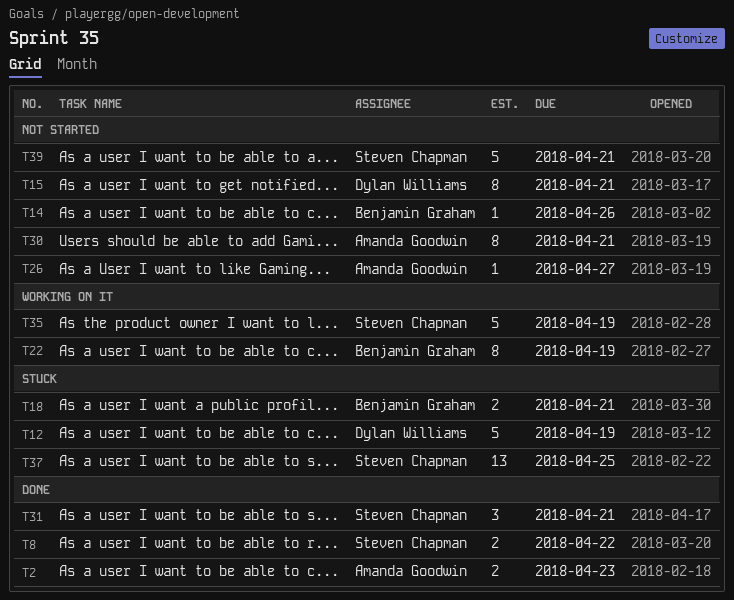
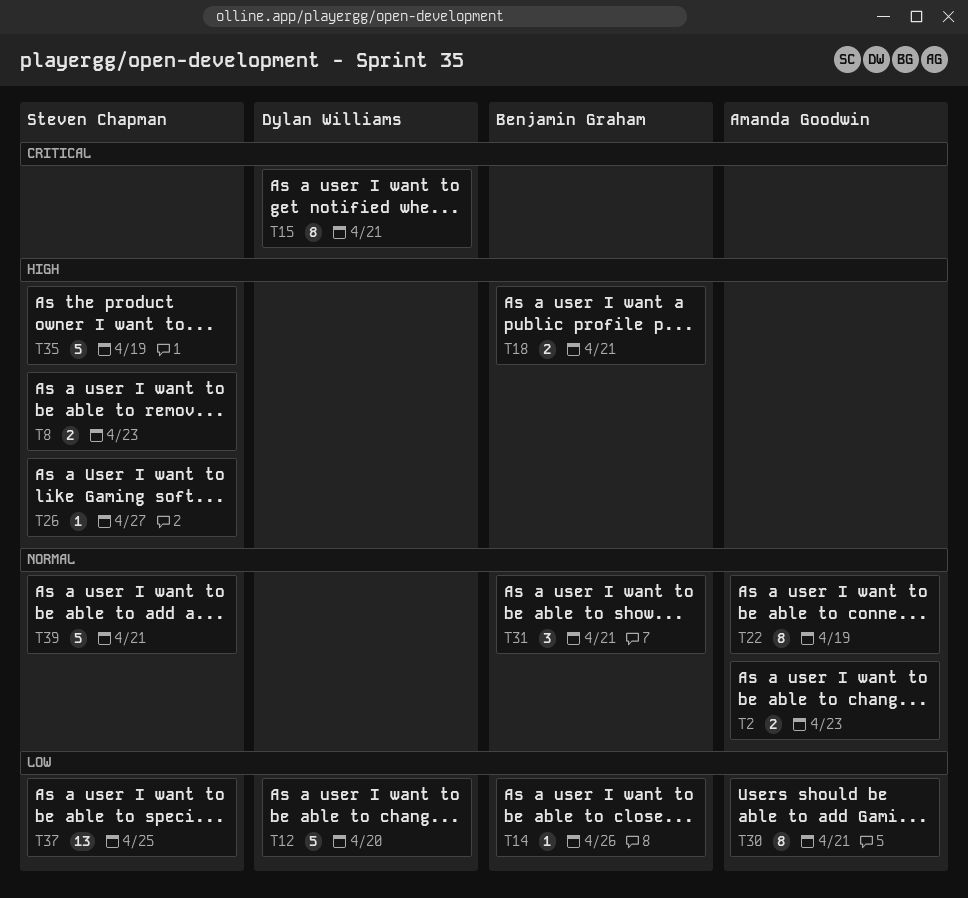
T8, due: Apr 22 -> Apr 23
T12, due: Apr 19 -> Apr 20
T22, owner: Benjamin Graham -> Amanda Goodwin
T26, owner: Amanda Goodwin -> Steven Chapman
T31, owner: Steven Chapman -> Benjamin Graham

